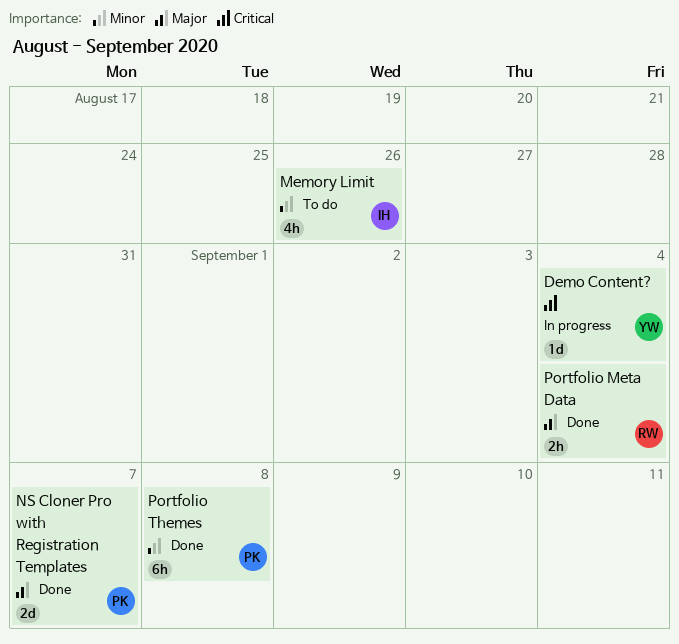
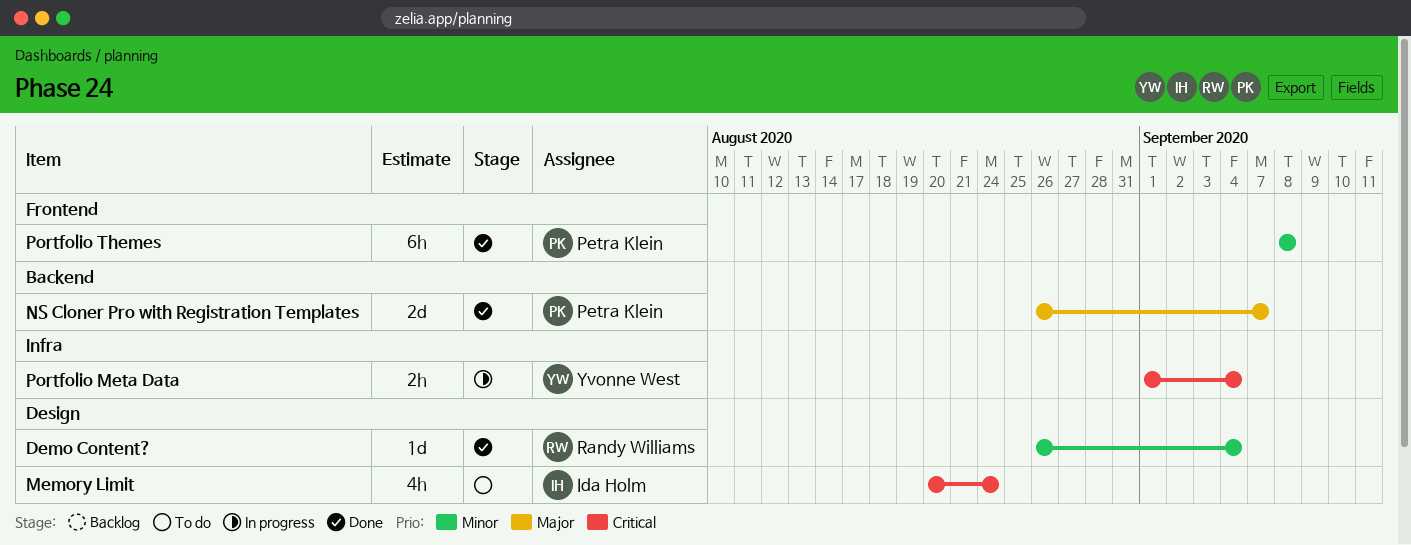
Demo Content?, status: In progress -> Done
Demo Content?, owner: Yvonne West -> Randy Williams
Demo Content?, priority: Critical -> Minor
Memory Limit, priority: Minor -> Critical
Memory Limit, due: Aug 26 -> Aug 24
Portfolio Meta Data, status: Done -> In progress
Portfolio Meta Data, owner: Randy Williams -> Yvonne West
Portfolio Meta Data, priority: Major -> Critical

